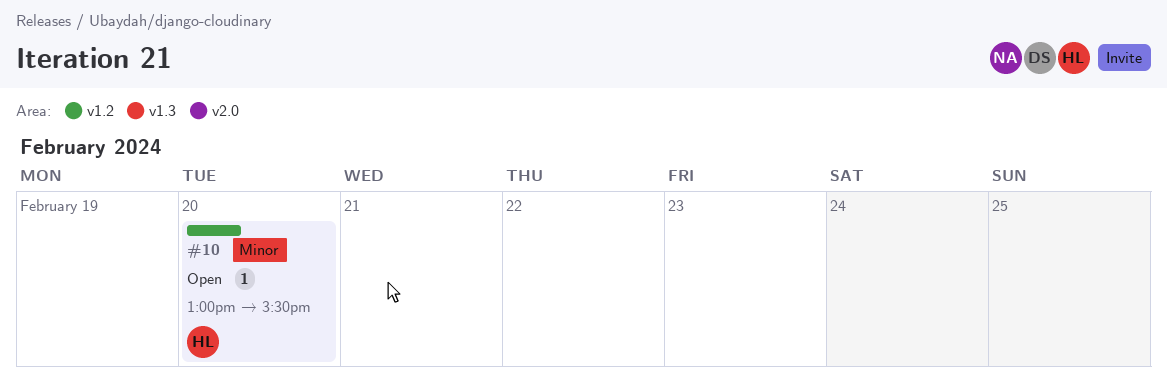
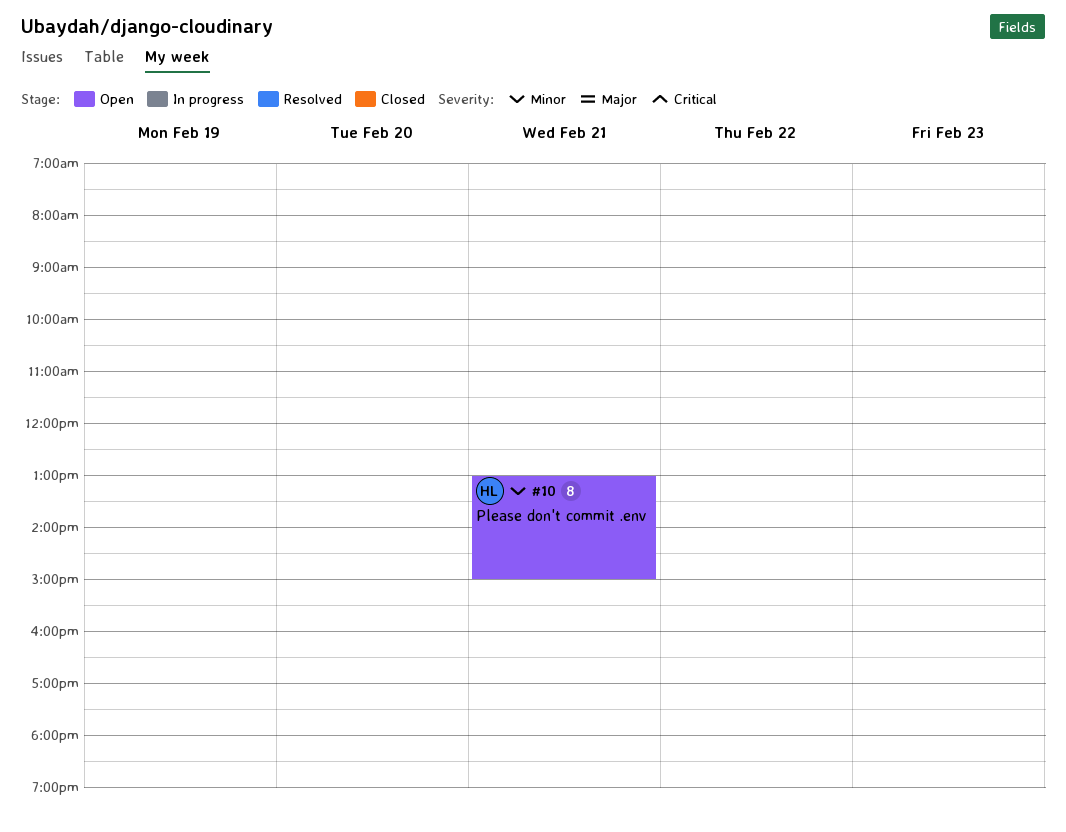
#10, estimate: 1 -> 8
#10, day: Feb 20 -> Feb 21
#10, ends: 15:30 -> 15:00

